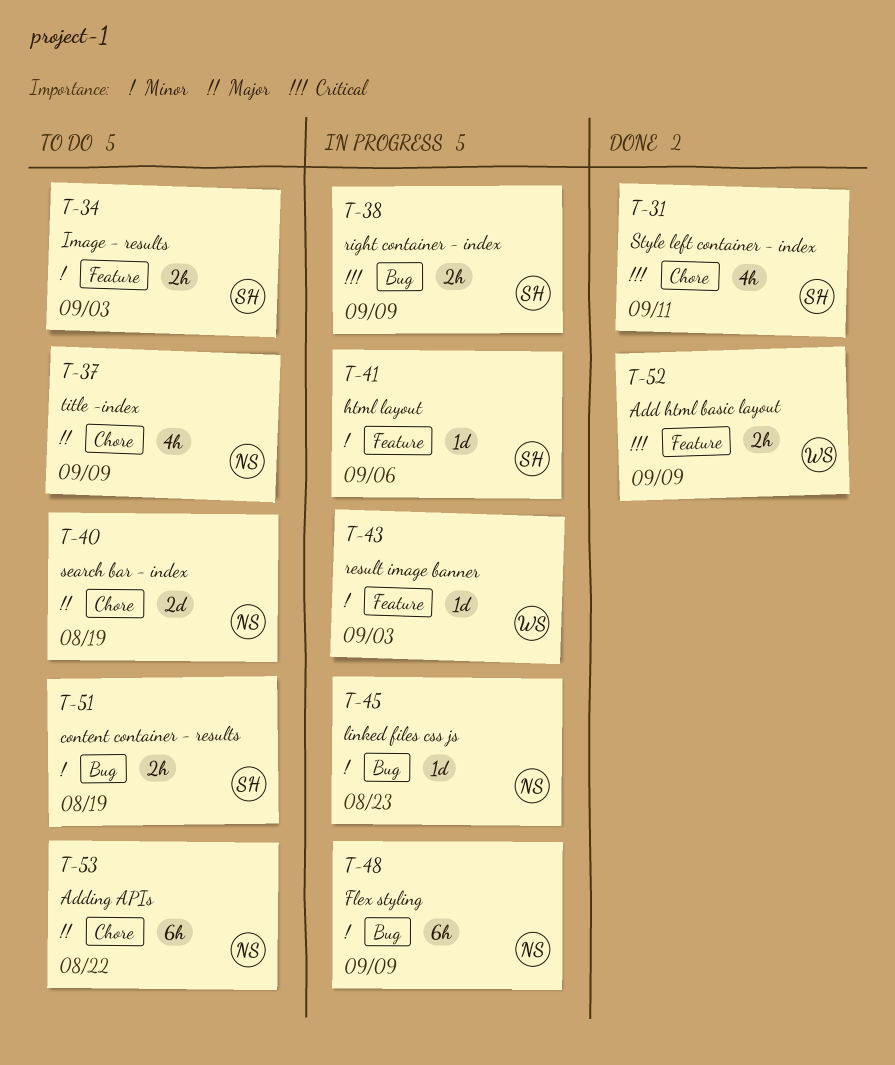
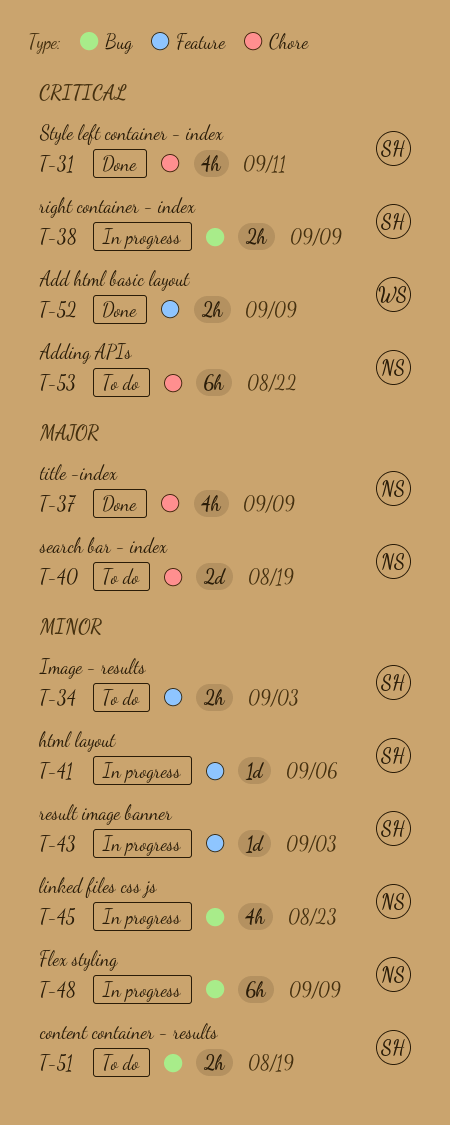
T-37, status: To do -> Done
T-43, owner: WS -> SH
T-45, estimate: 1d -> 4h
T-53, priority: Major -> Critical

